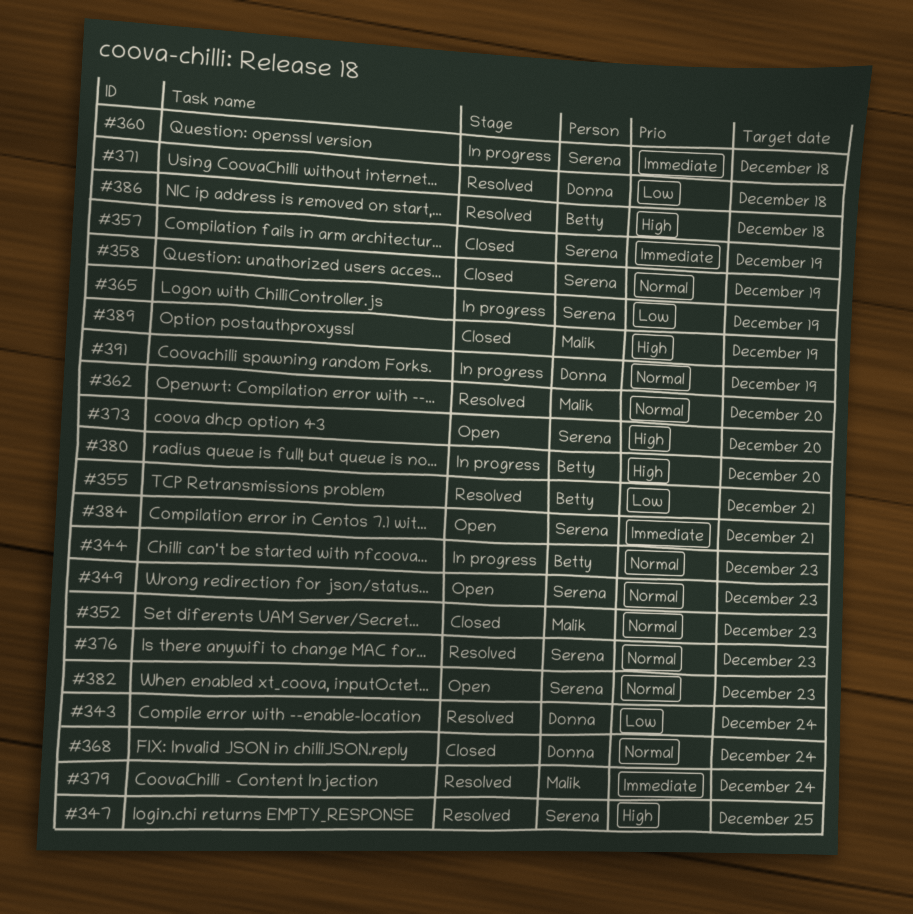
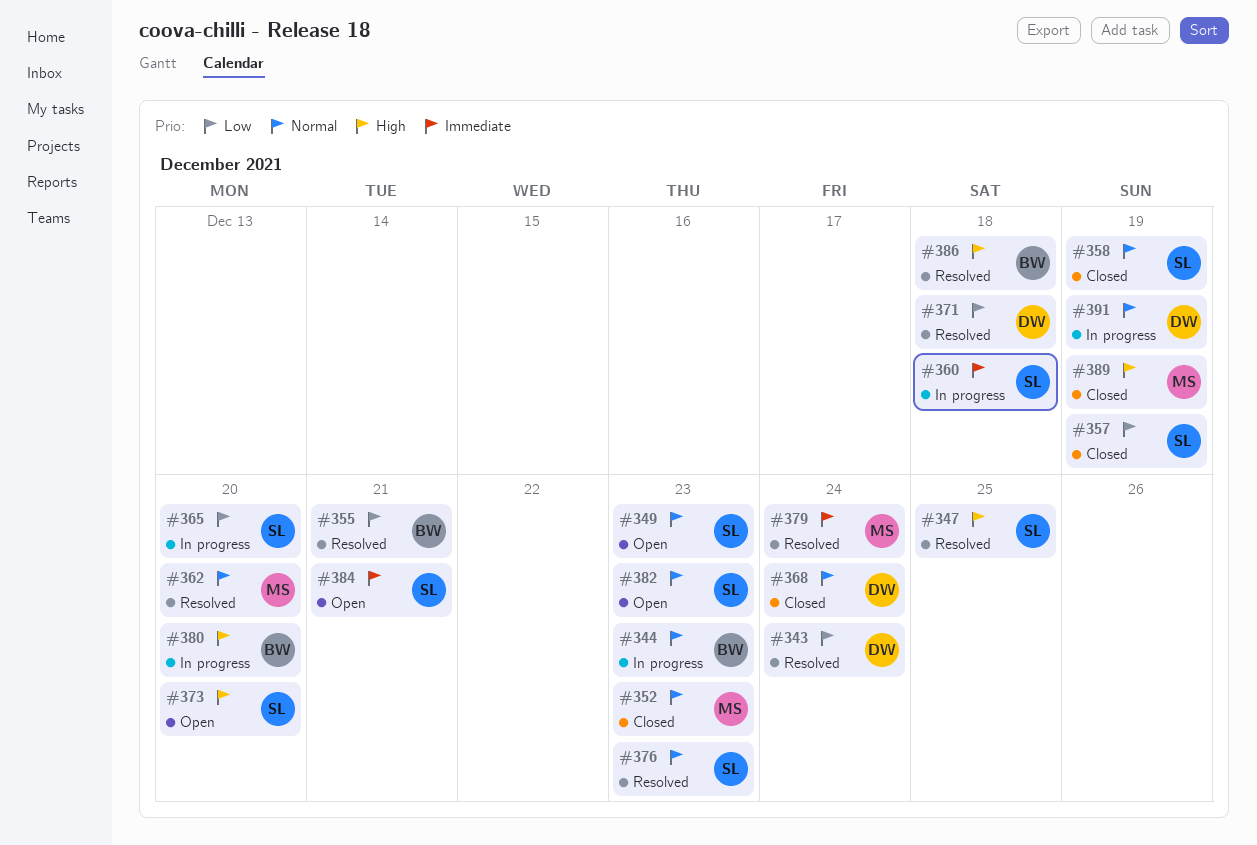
#357, priority: Immediate -> Low
#365, due: Dec 19 -> Dec 20

